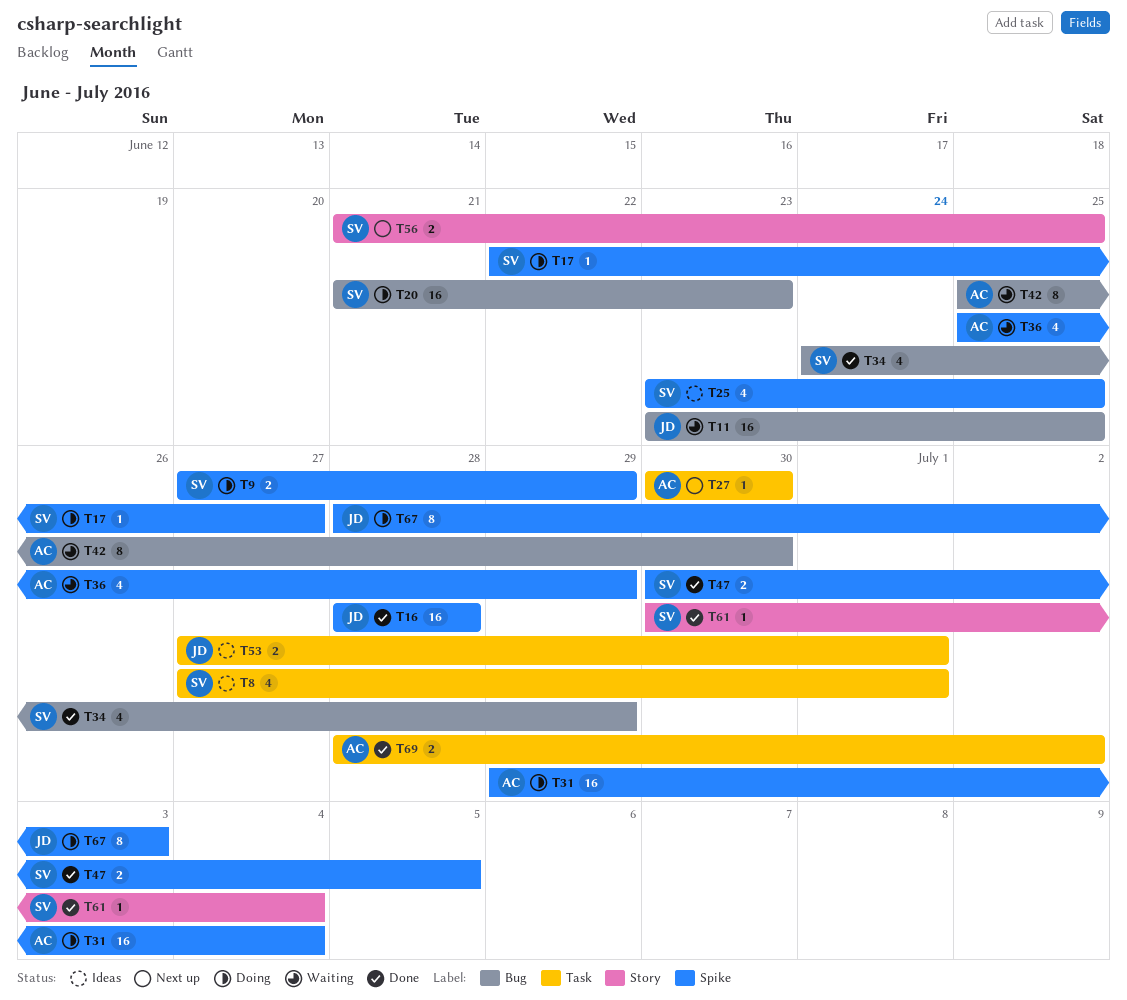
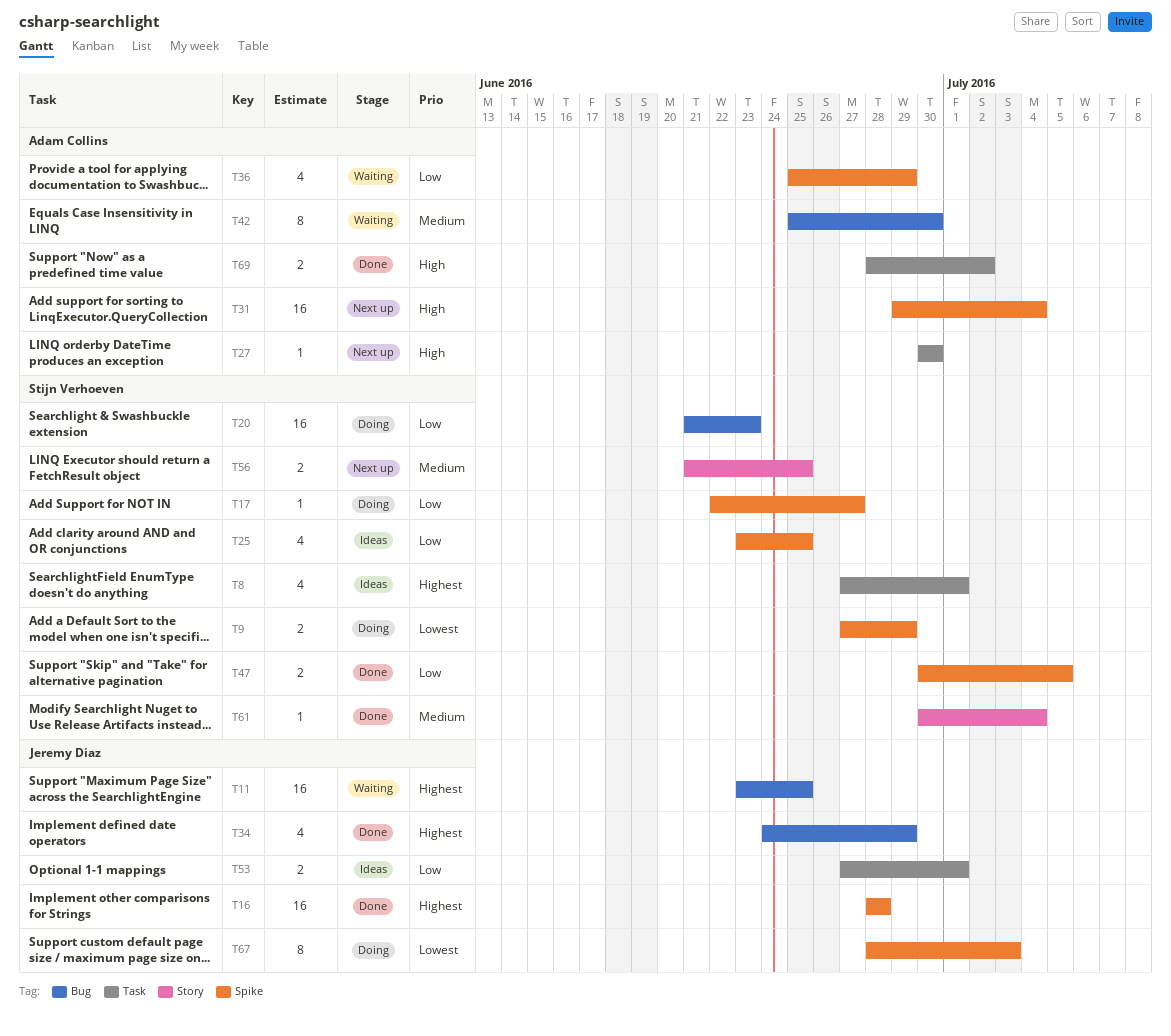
T31, status: Doing -> Next up
T34, owner: Stijn Verhoeven -> Jeremy Diaz

